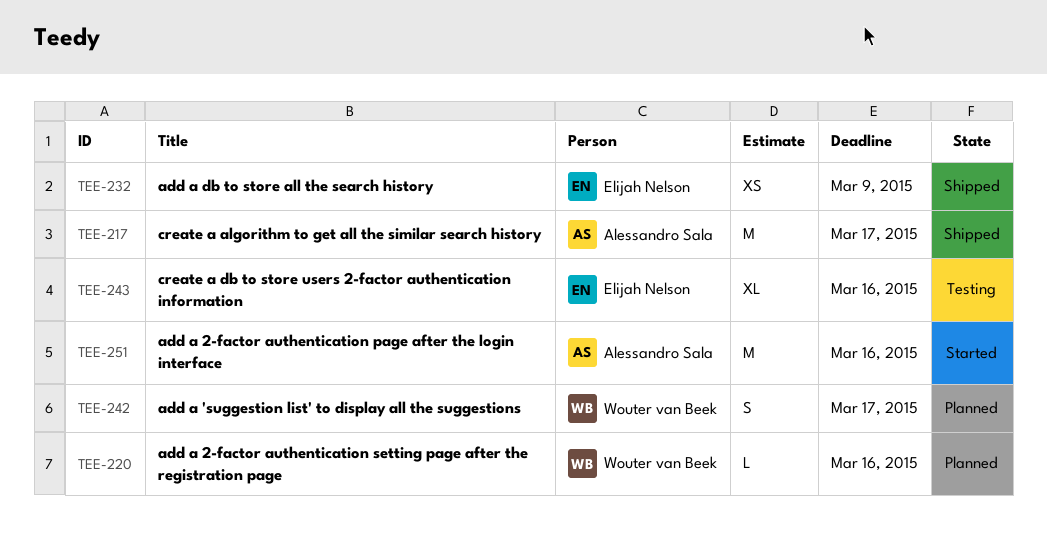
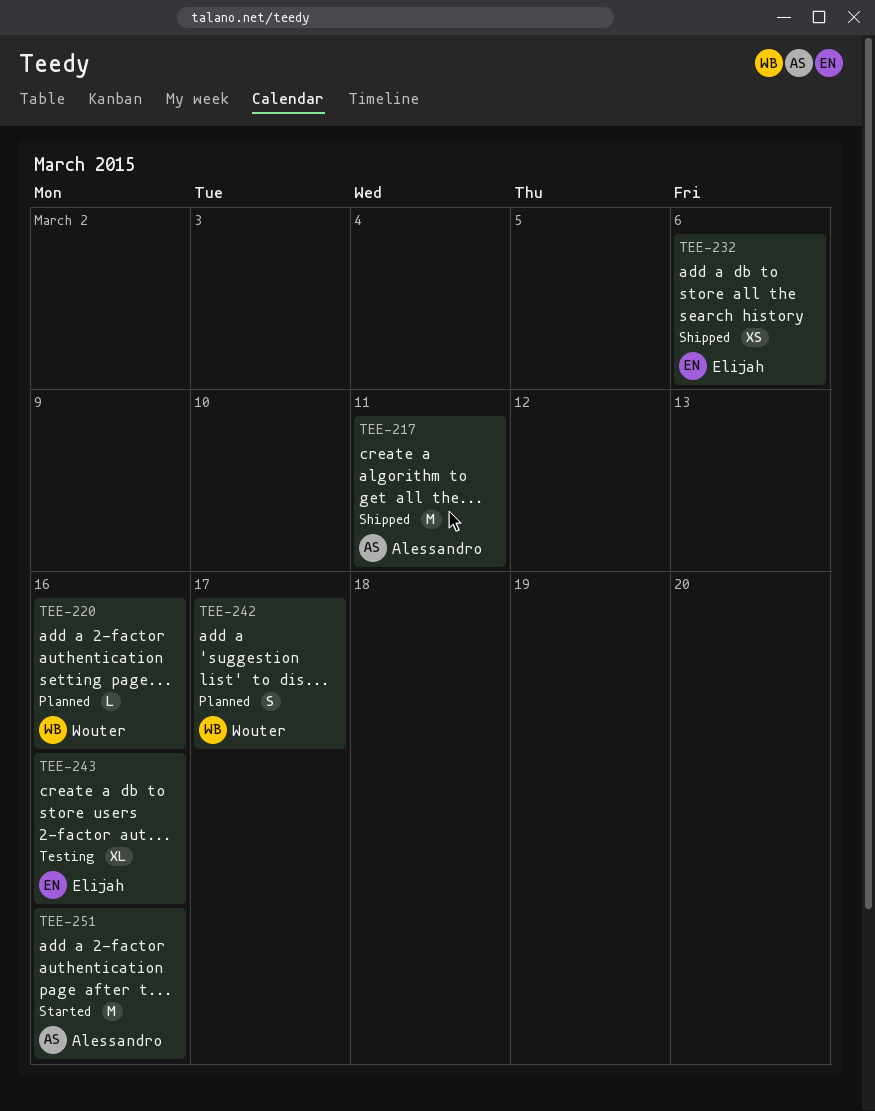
TEE-217, due: Mar 17 -> Mar 11
TEE-232, due: Mar 9 -> Mar 6

